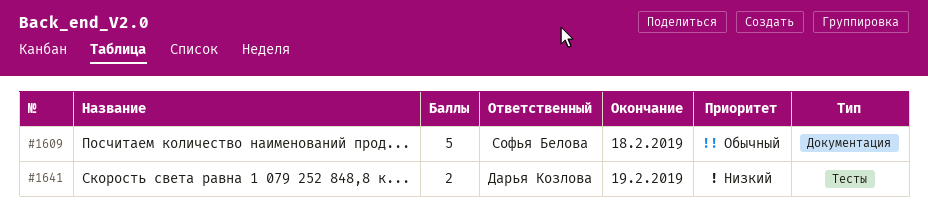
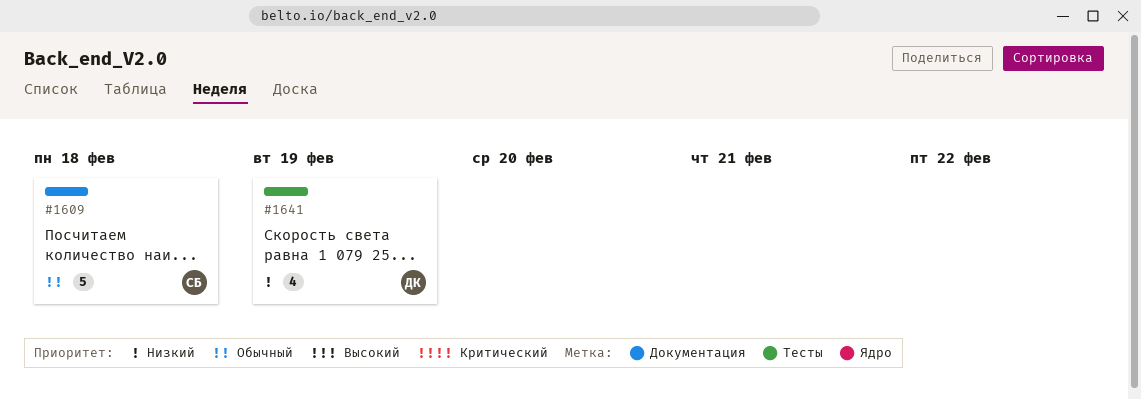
#1641, estimate: 2 -> 4

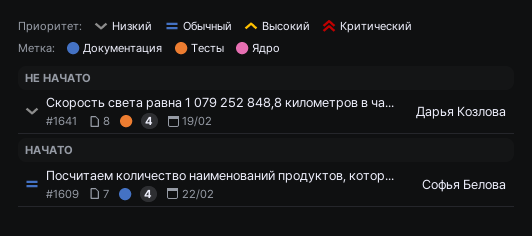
#1609, estimate: 5 -> 4
#1609, due: Feb 18 -> Feb 22

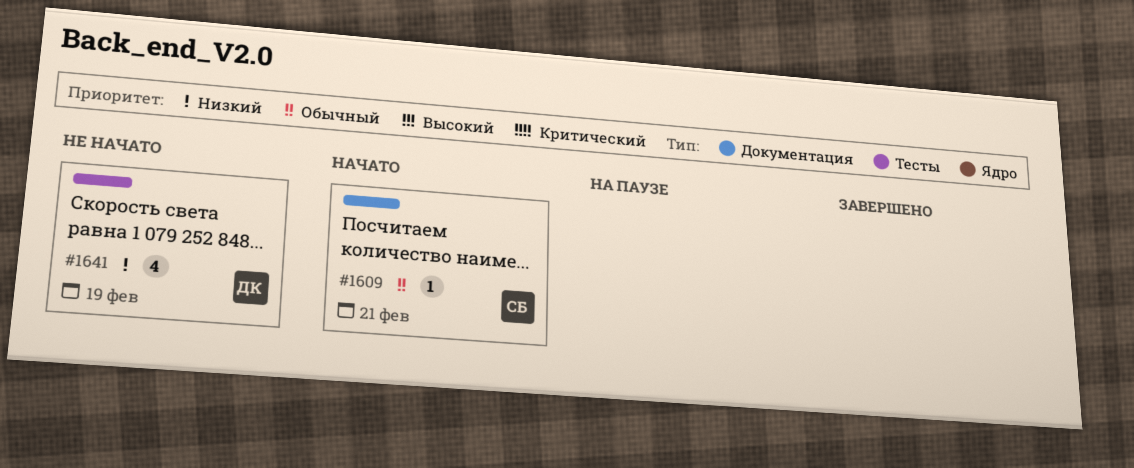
#1609, estimate: 4 -> 1
#1609, due: Feb 22 -> Feb 21

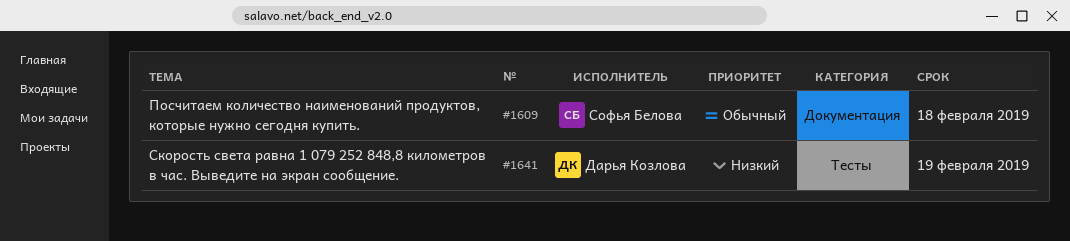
#1609, due: Feb 21 -> Feb 18

